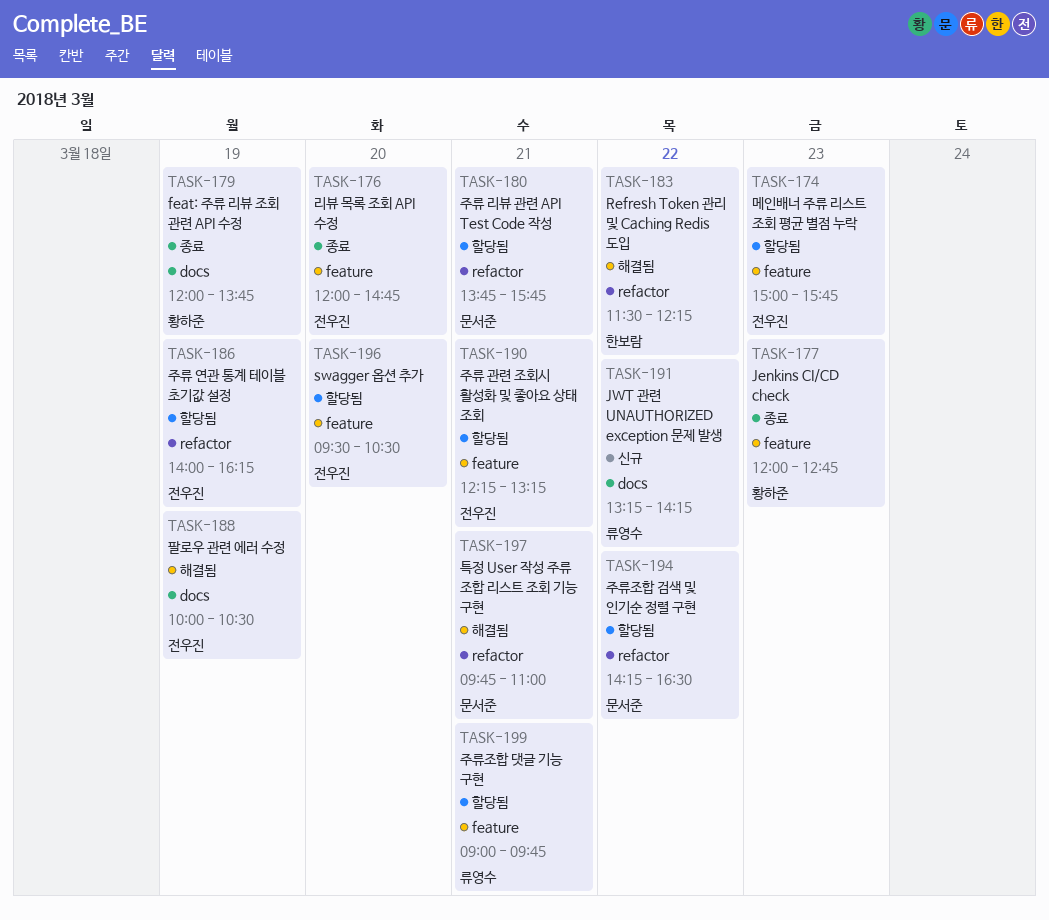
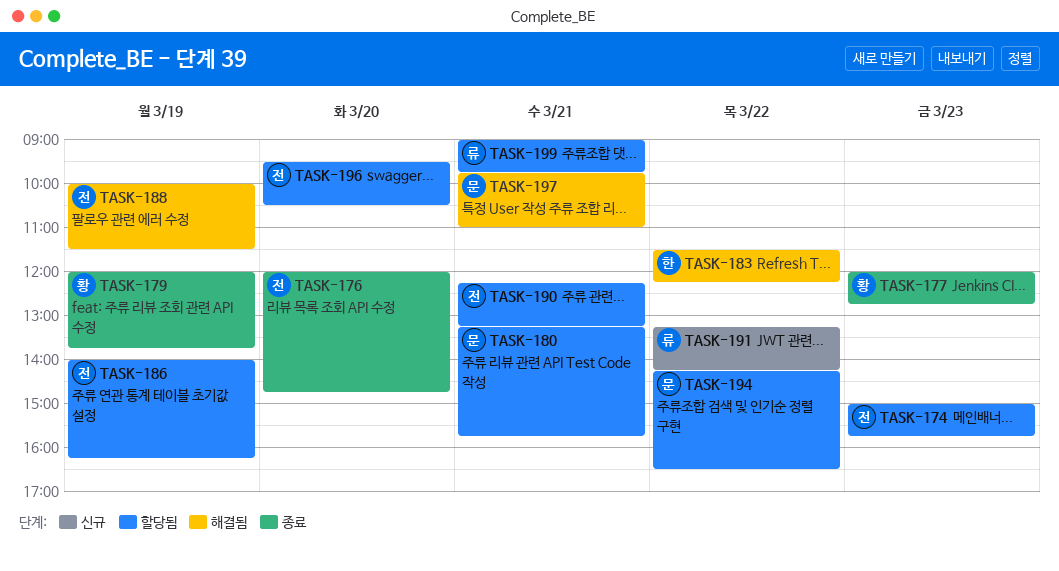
TASK-180, begins: 13:45 -> 13:15
TASK-188, ends: 10:30 -> 11:30

